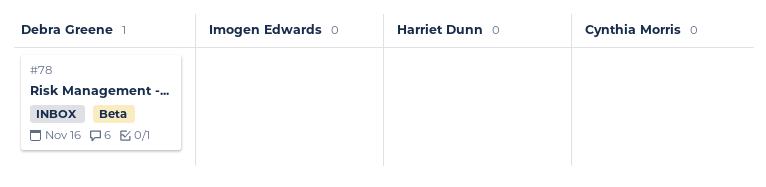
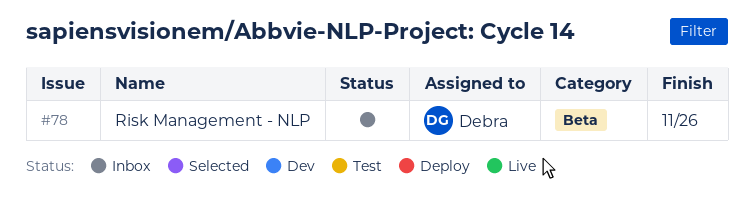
#78, due: Nov 16 -> Nov 26

